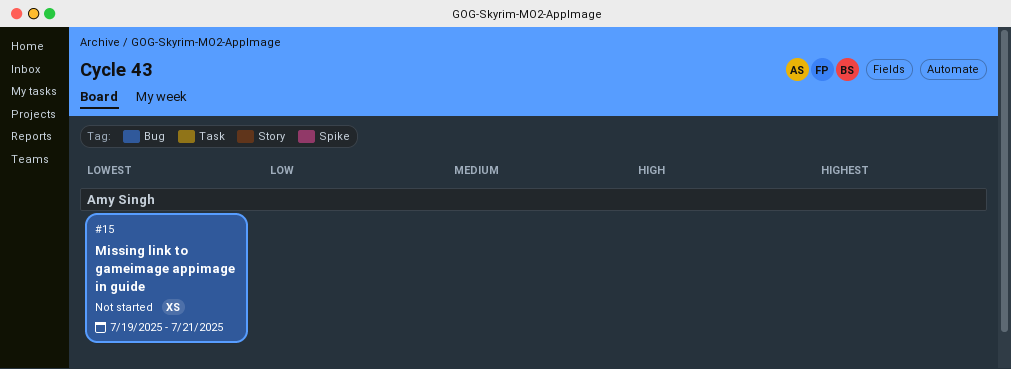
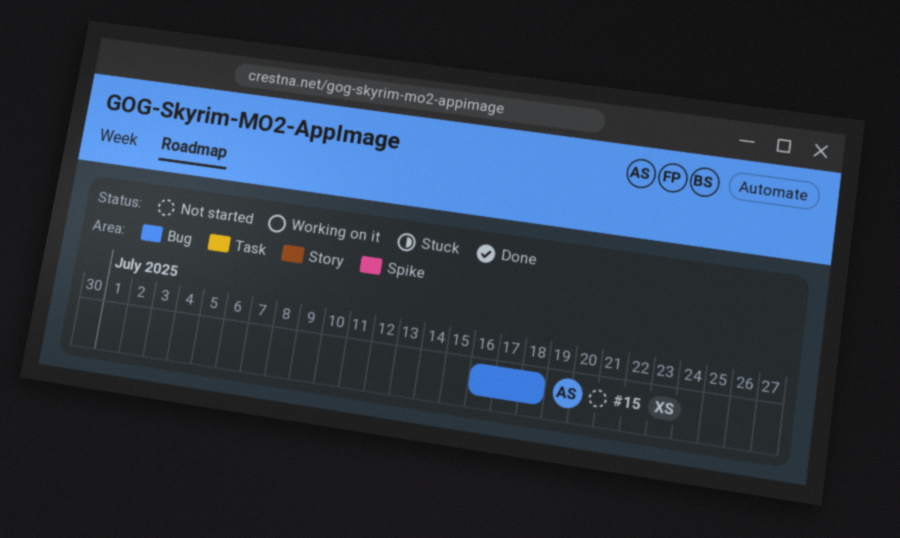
#15, start: Jul 19 -> Jul 16
#15, due: Jul 21 -> Jul 18

